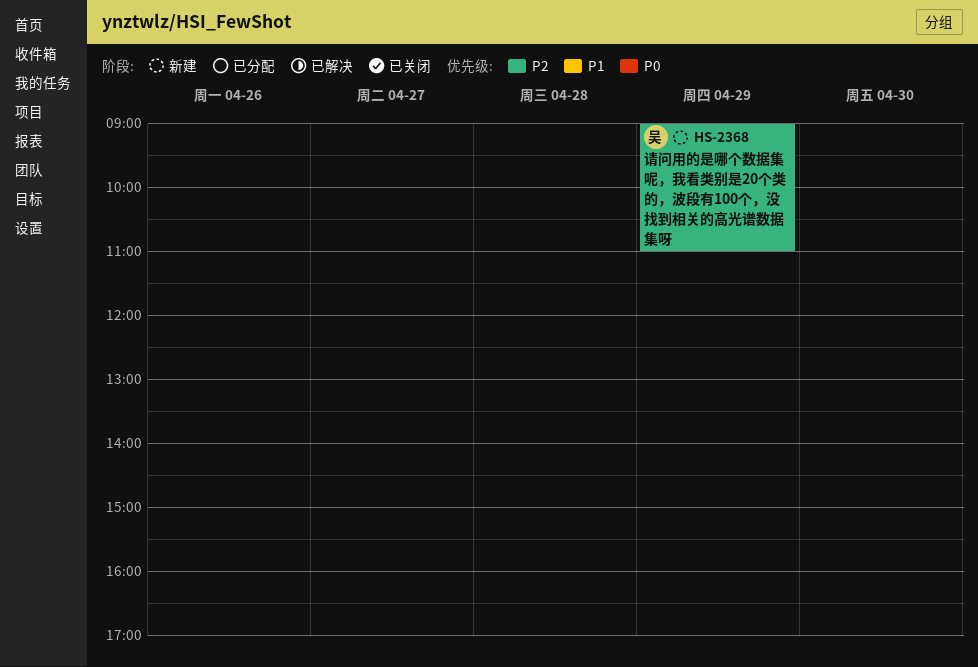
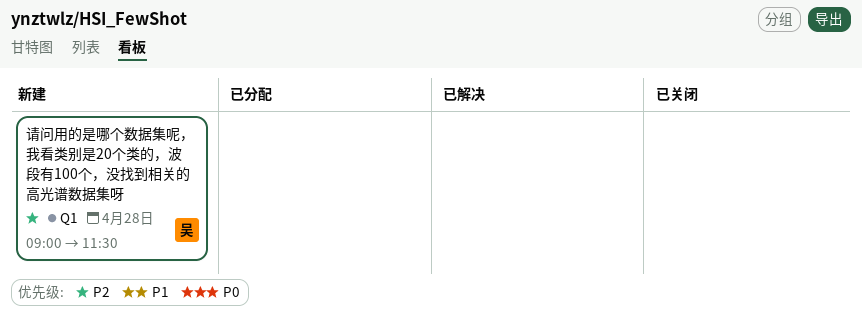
请问用的是哪个数据集呢，我看类别是20个类的，波段有100个，没找到相关的高光谱数据集呀, day: Apr 29 -> Apr 28
请问用的是哪个数据集呢，我看类别是20个类的，波段有100个，没找到相关的高光谱数据集呀, ends: 11:00 -> 11:30

